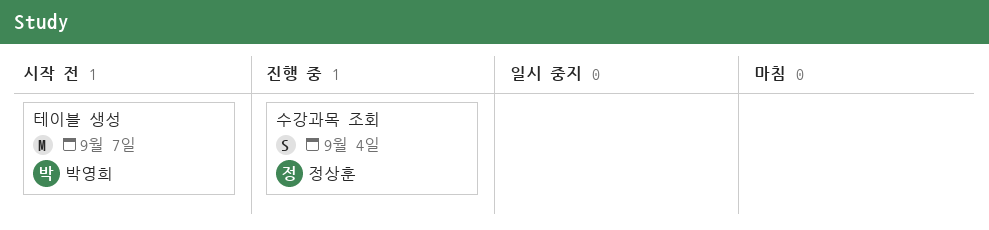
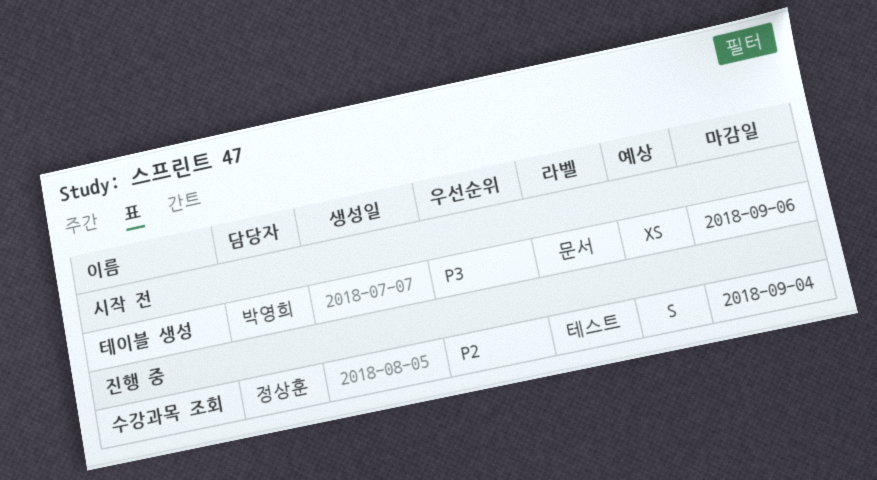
테이블 생성, estimate: M -> XS
테이블 생성, due: Sep 7 -> Sep 6

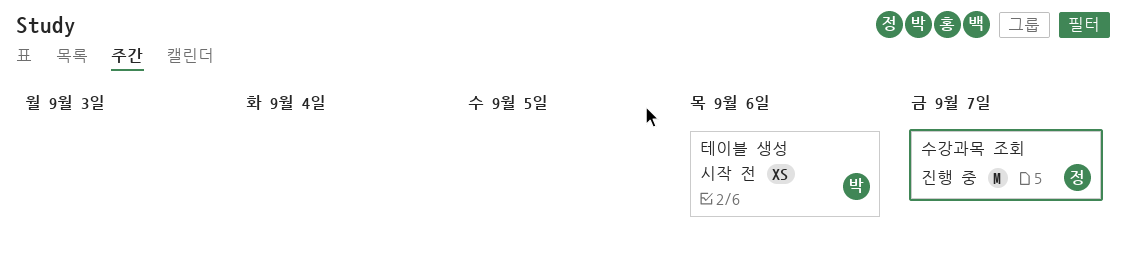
수강과목 조회, estimate: S -> M
수강과목 조회, due: Sep 4 -> Sep 7

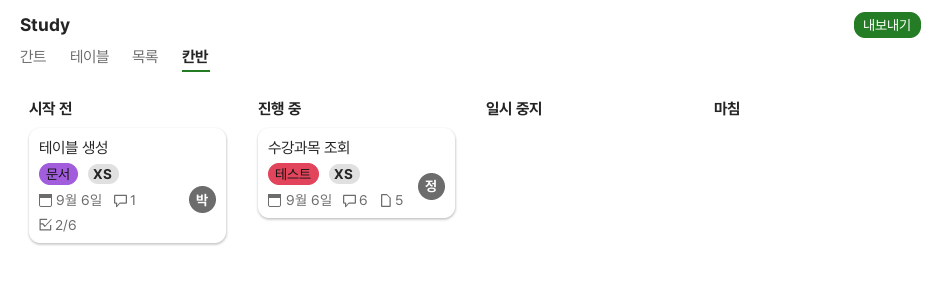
수강과목 조회, estimate: M -> XS
수강과목 조회, due: Sep 7 -> Sep 6

